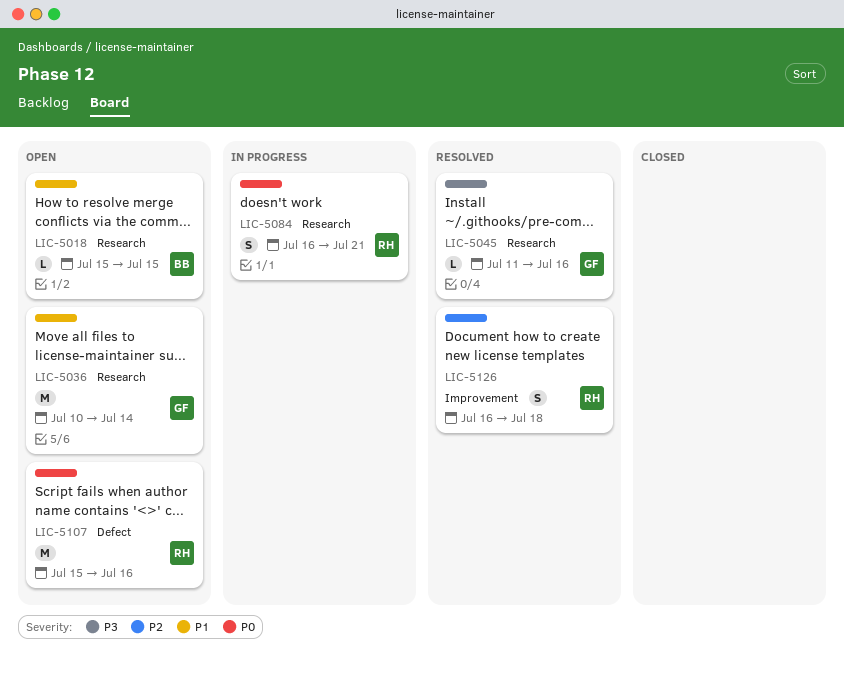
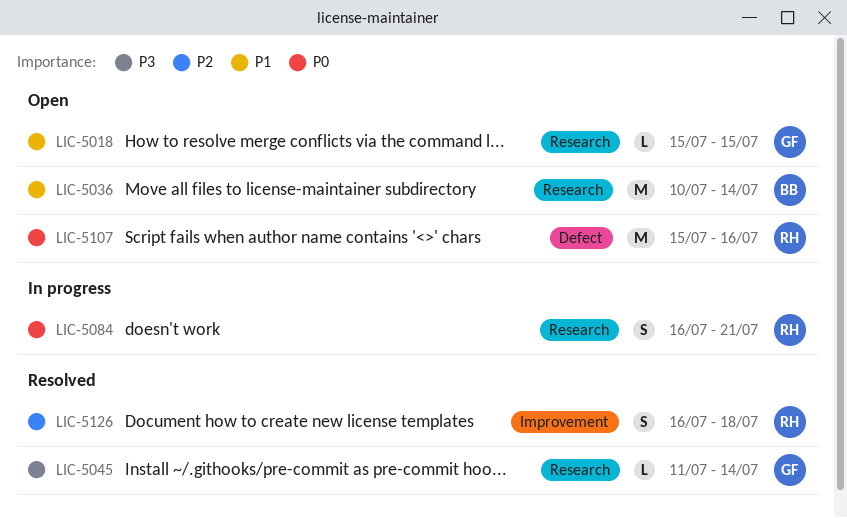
LIC-5018, owner: BB -> GF
LIC-5036, owner: GF -> BB
LIC-5045, due: Jul 16 -> Jul 14

